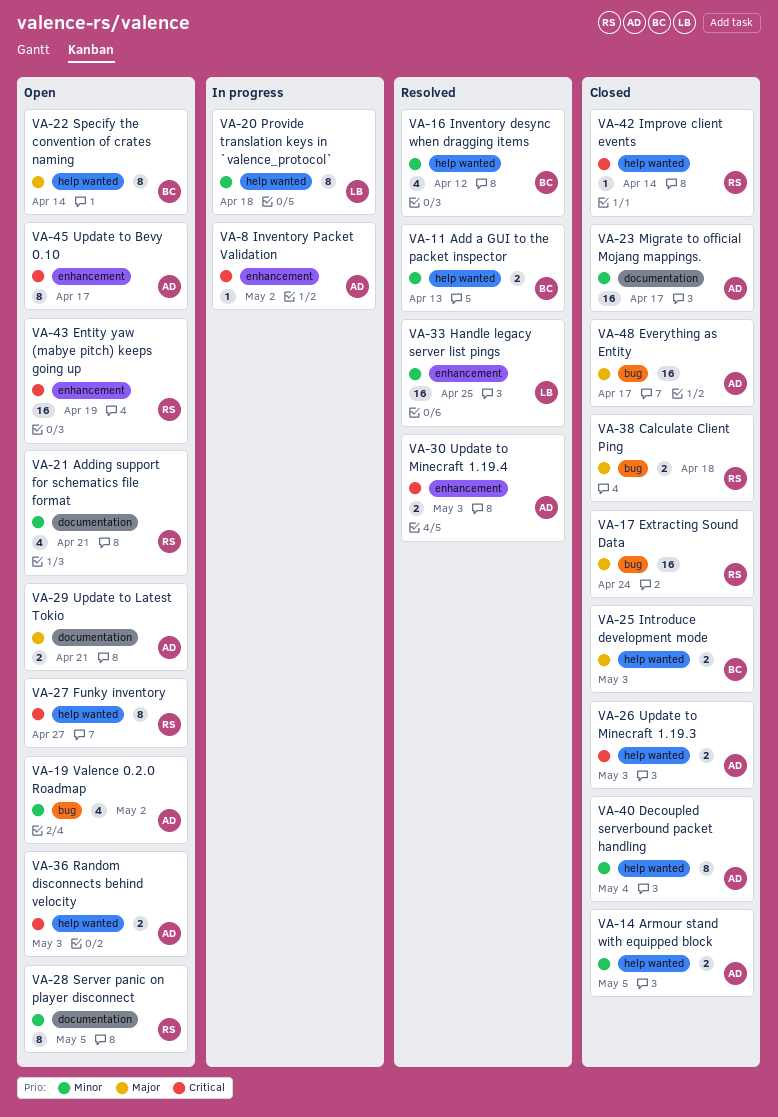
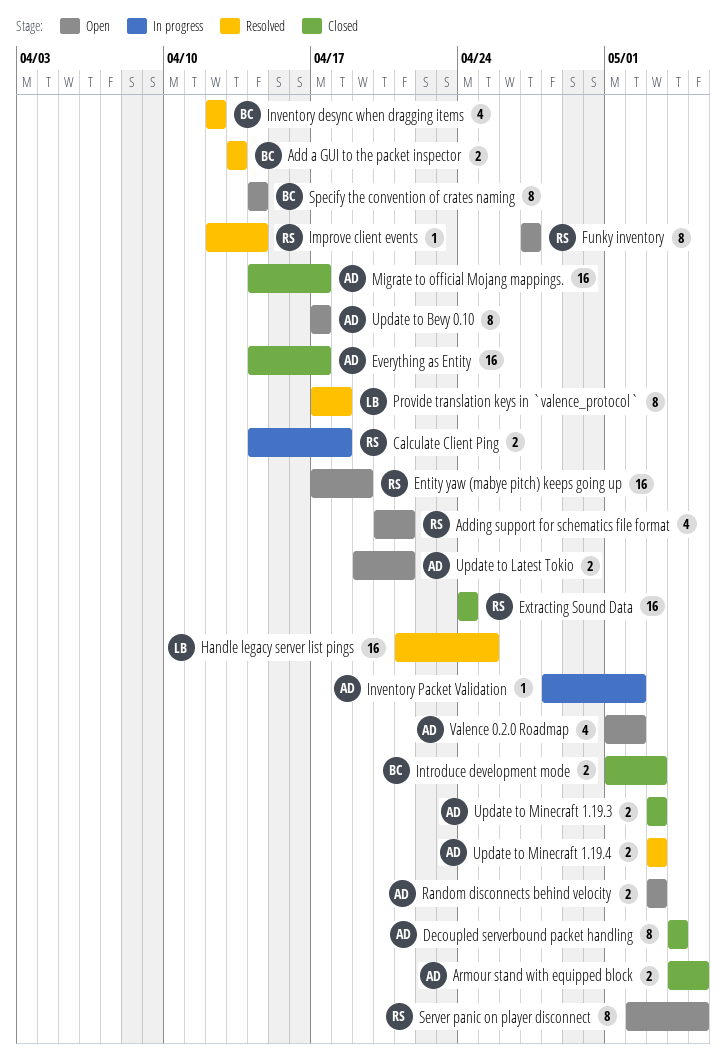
Calculate Client Ping, status: Closed -> In progress
Improve client events, status: Closed -> Resolved
Provide translation keys in `valence_protocol`, status: In progress -> Resolved

